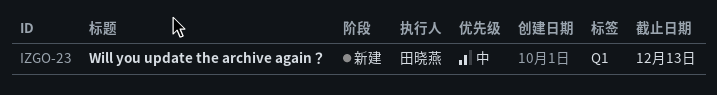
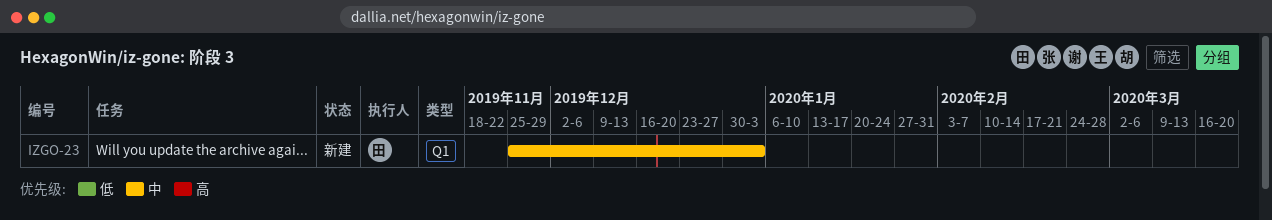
IZGO-23, due: Dec 13 -> Jan 3

